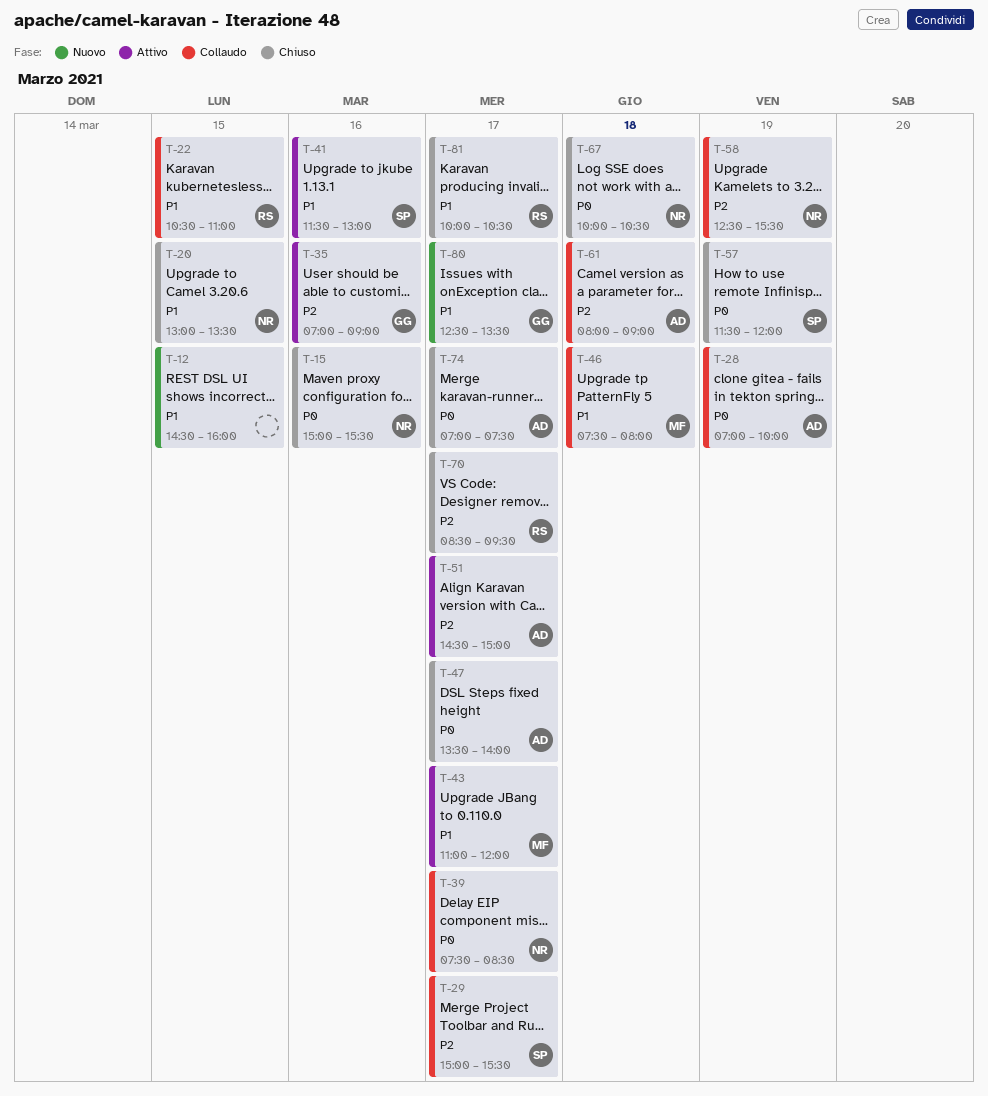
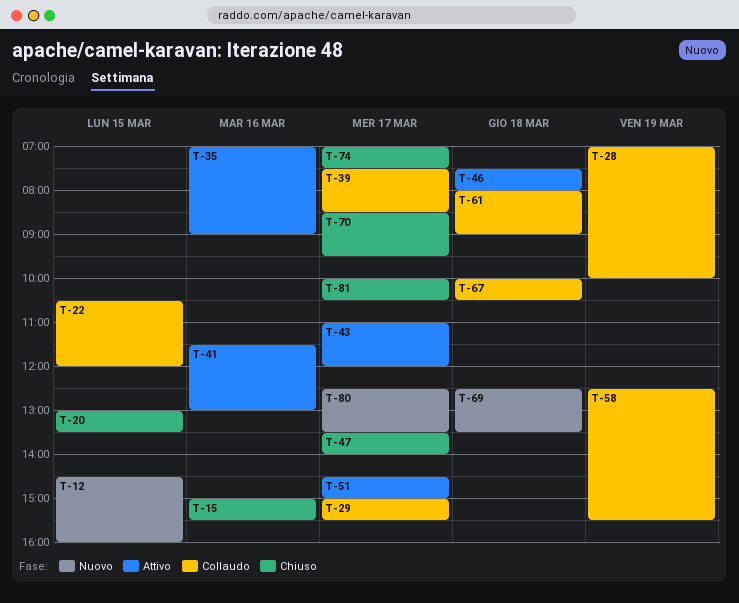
T-22, ends: 11:00 -> 12:00
T-46, status: Collaudo -> Attivo
T-57: present -> none
T-67, status: Chiuso -> Collaudo
T-69: none -> present

